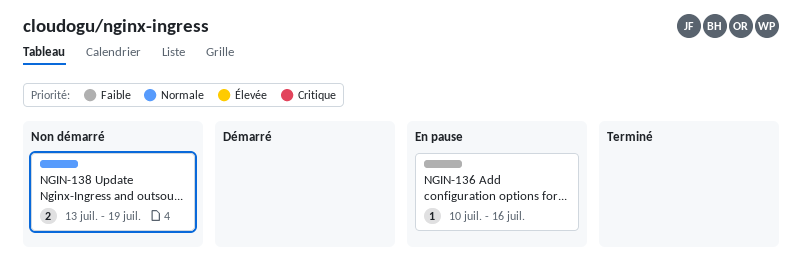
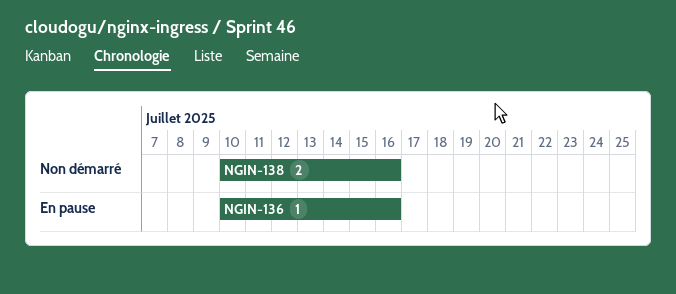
NGIN-138, start: Jul 13 -> Jul 10
NGIN-138, due: Jul 19 -> Jul 16

